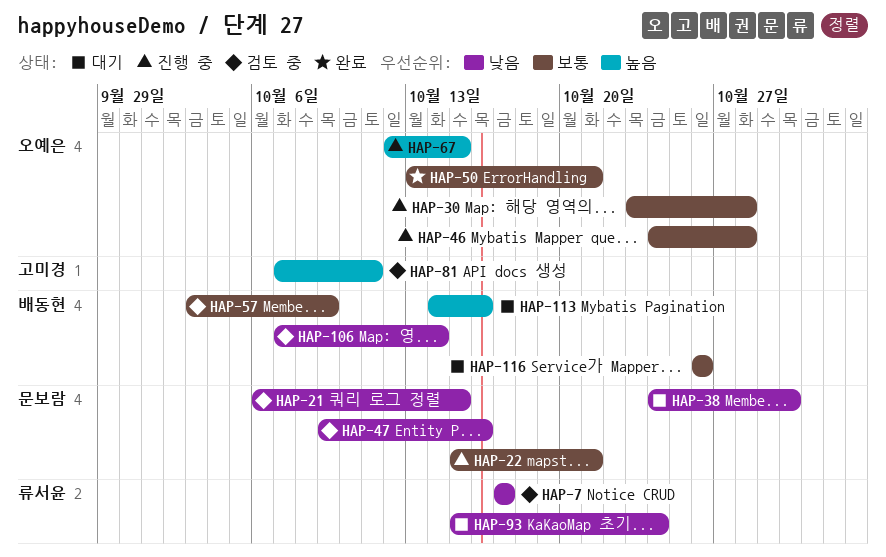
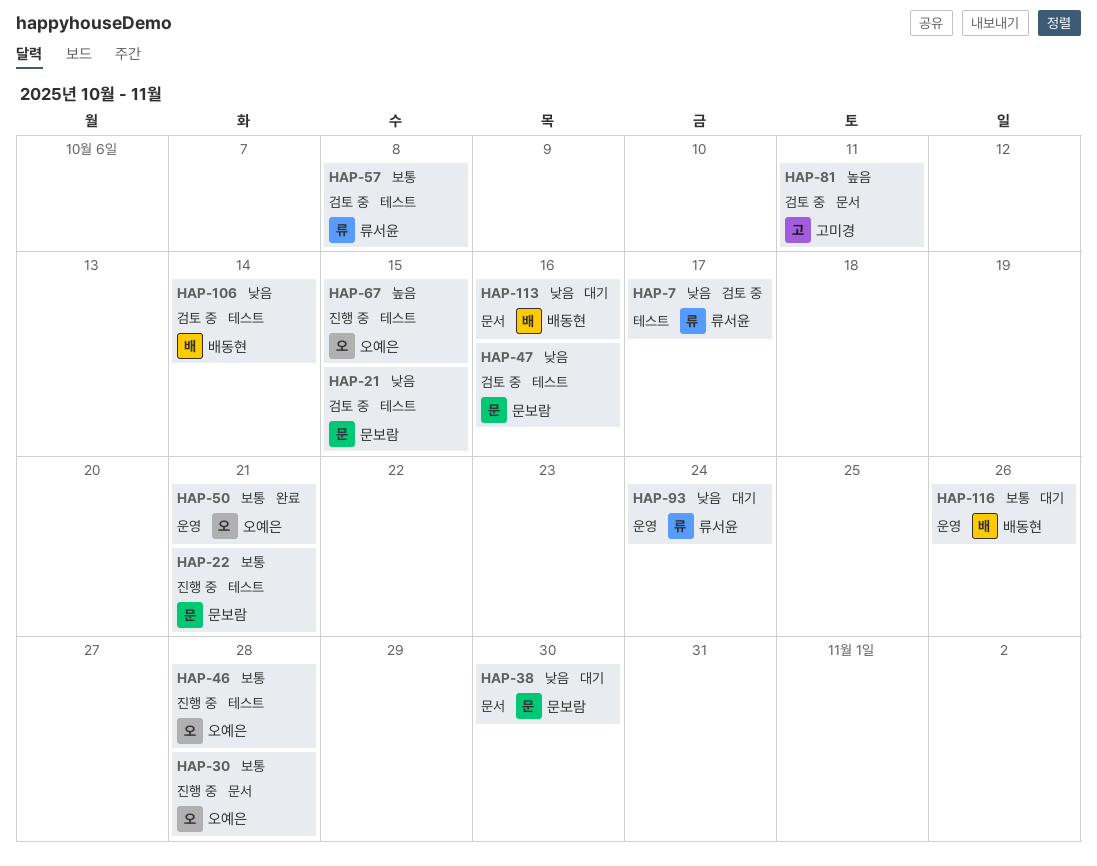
HAP-57, owner: 배동현 -> 류서윤
HAP-57, due: Oct 9 -> Oct 8
HAP-113, priority: 높음 -> 낮음

